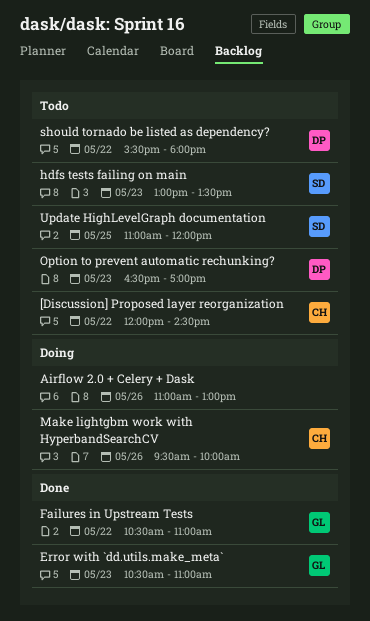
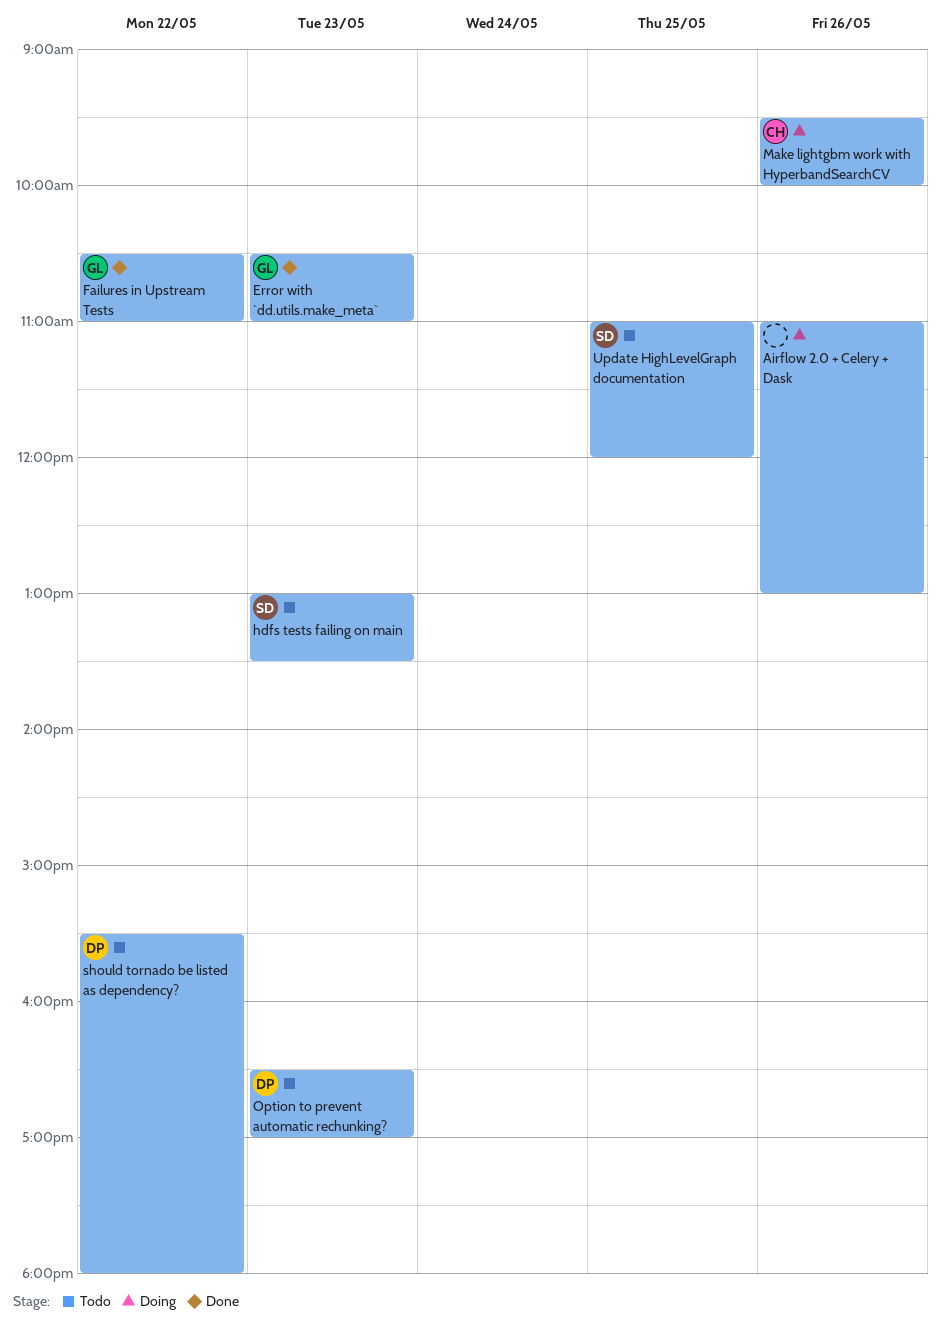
[Discussion] Proposed layer reorganization: present -> none

